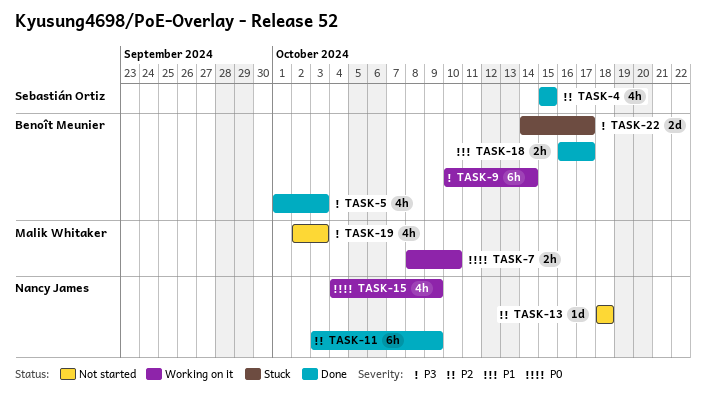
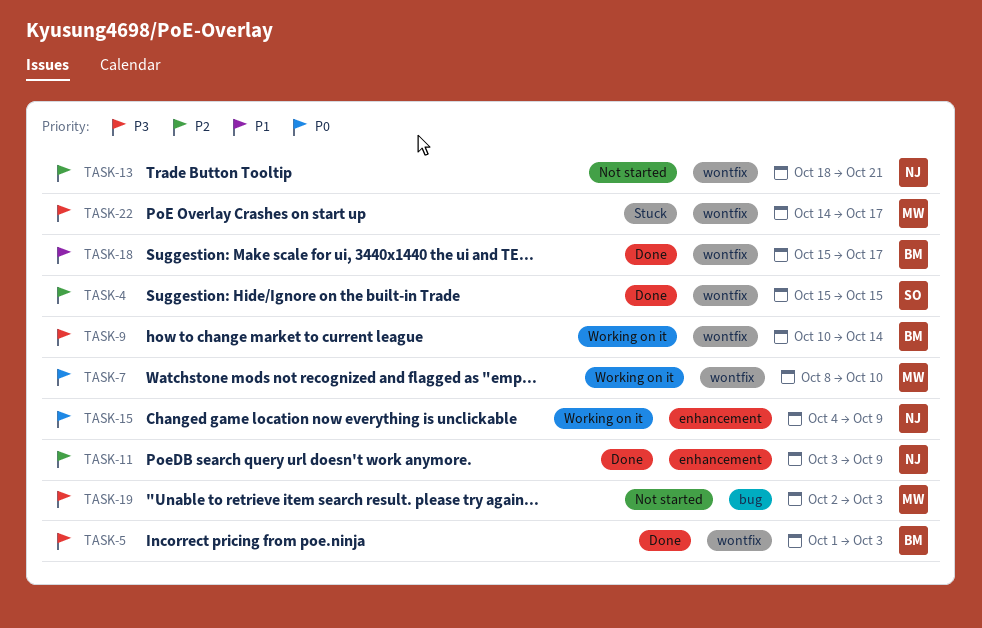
TASK-13, due: Oct 18 -> Oct 21
TASK-18, start: Oct 16 -> Oct 15
TASK-22, owner: Benoît Meunier -> Malik Whitaker

